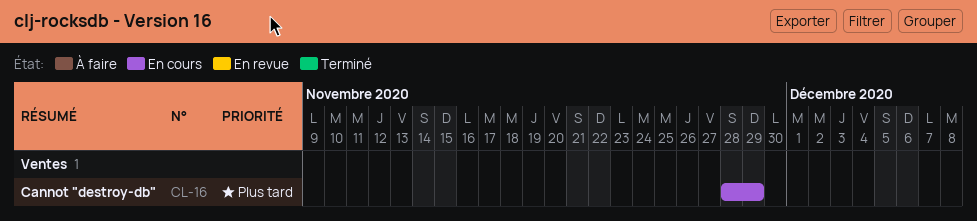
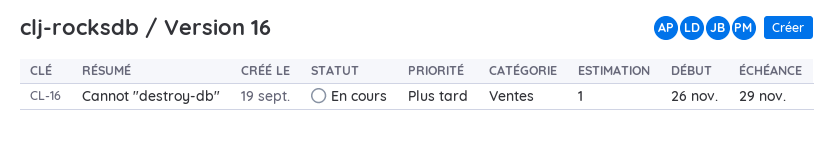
CL-16, start: Nov 28 -> Nov 26

